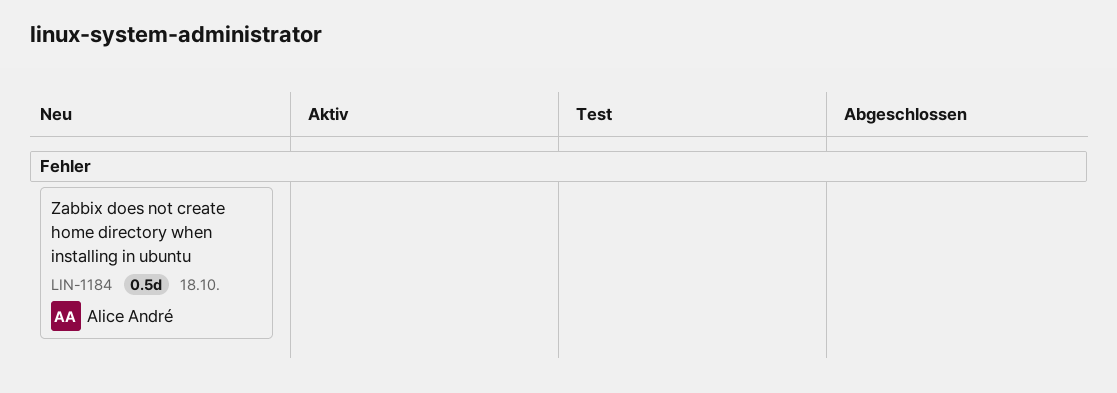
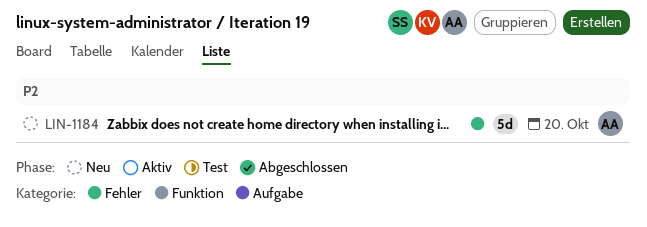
LIN-1184, estimate: 0.5d -> 5d
LIN-1184, due: Oct 18 -> Oct 20

